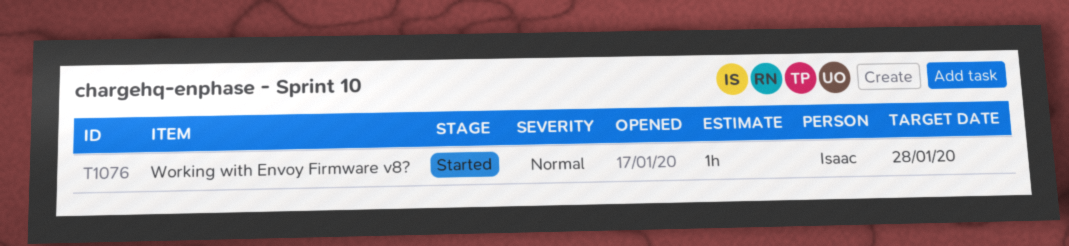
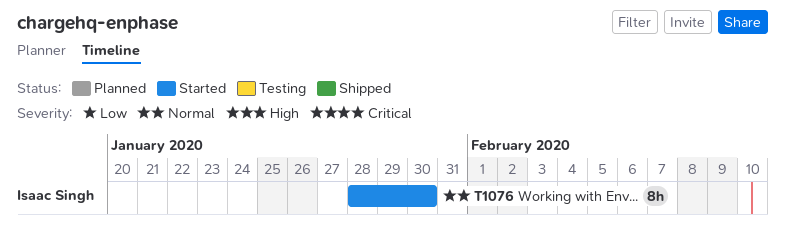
T1076, estimate: 1h -> 8h
T1076, due: Jan 28 -> Jan 30

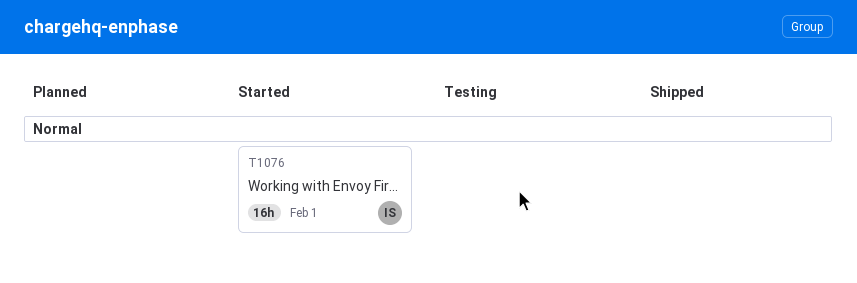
T1076, estimate: 8h -> 16h
T1076, due: Jan 30 -> Feb 1

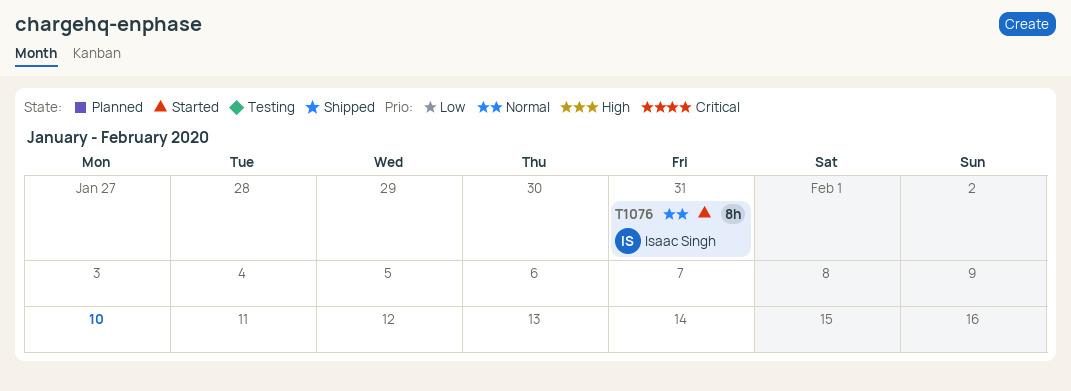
T1076, estimate: 16h -> 8h
T1076, due: Feb 1 -> Jan 31

